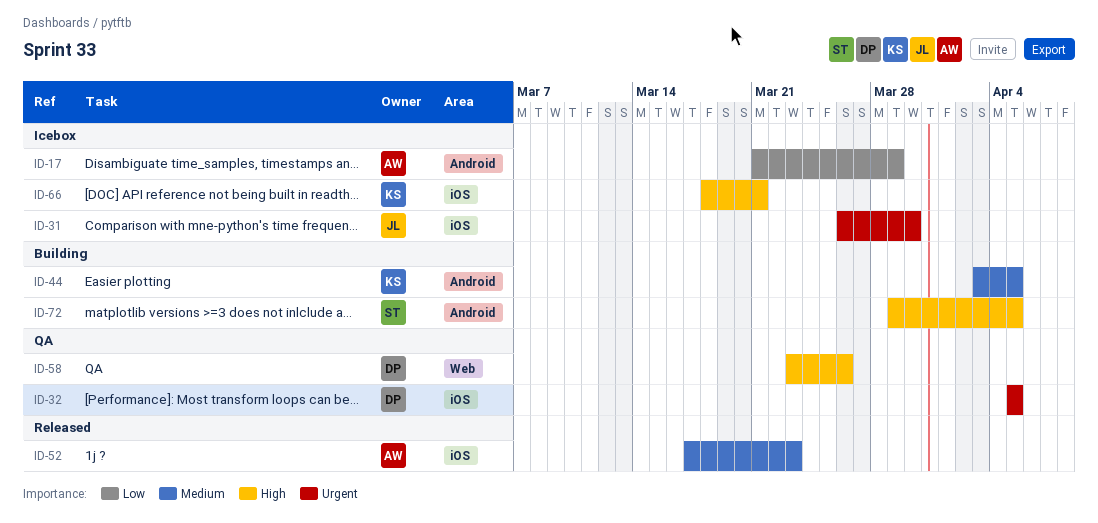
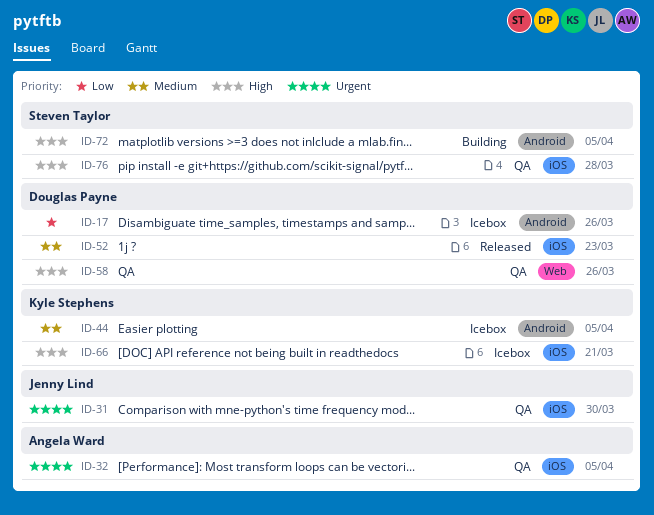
ID-17, owner: Angela Ward -> Douglas Payne
ID-17, due: Mar 29 -> Mar 26
ID-31, status: Icebox -> QA
ID-32, owner: Douglas Payne -> Angela Ward
ID-44, status: Building -> Icebox
ID-52, owner: Angela Ward -> Douglas Payne
ID-76: none -> present

